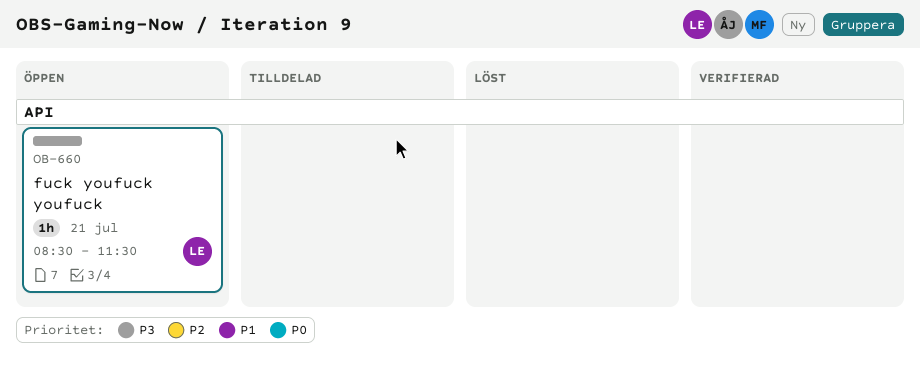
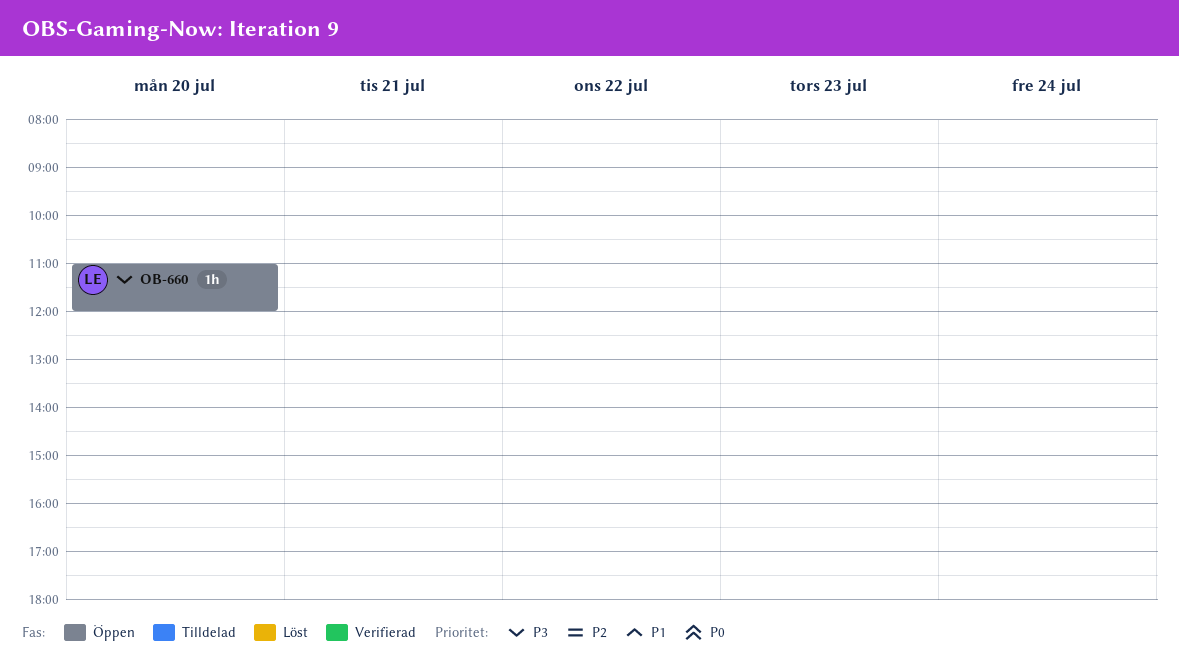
OB-660, day: Jul 21 -> Jul 20
OB-660, begins: 08:30 -> 11:00
OB-660, ends: 11:30 -> 12:00

